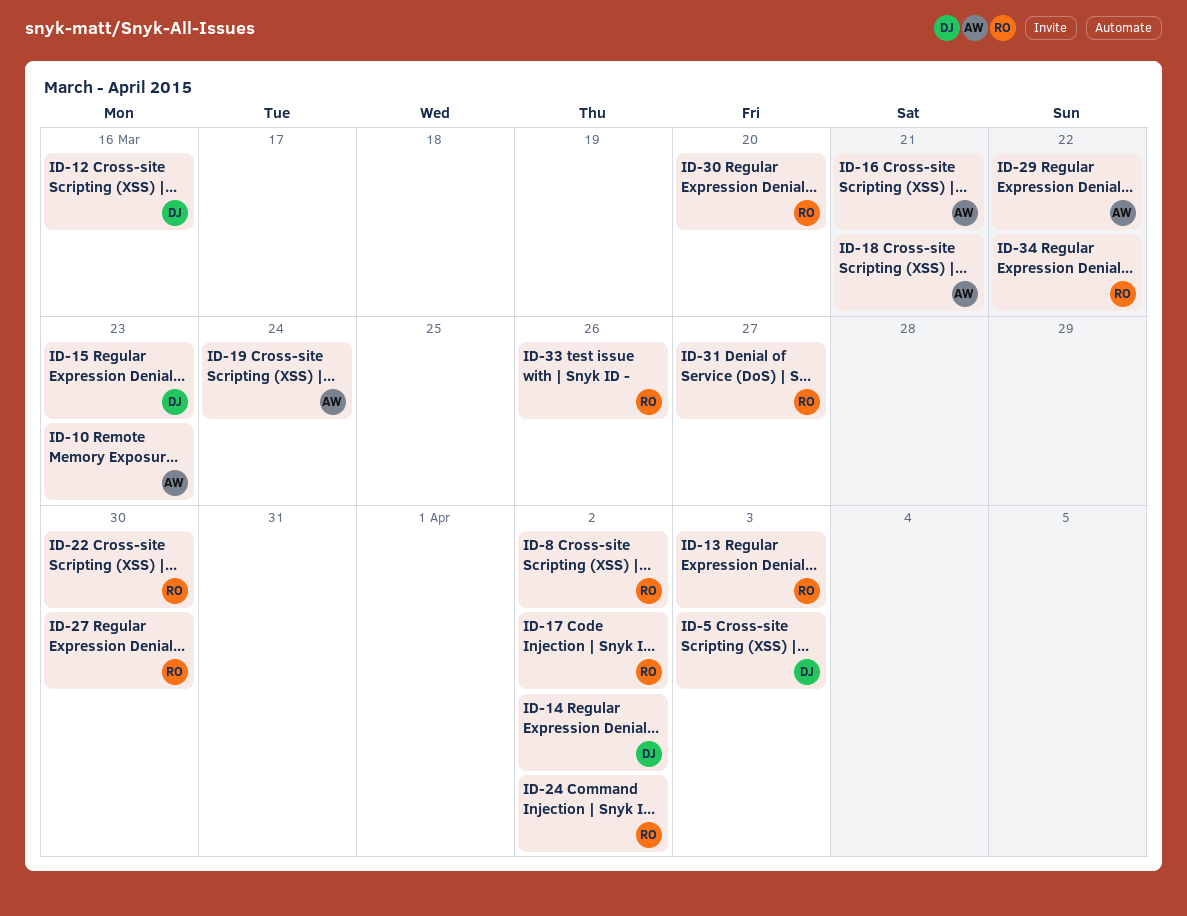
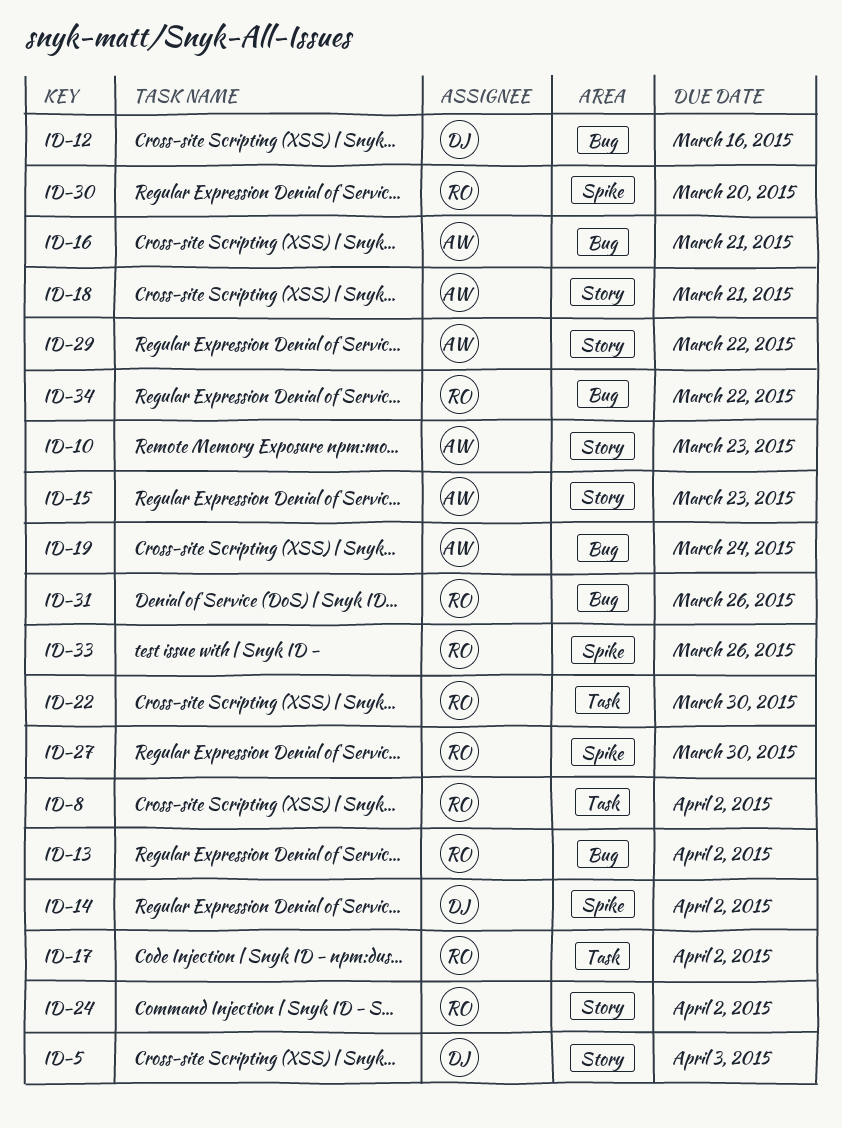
ID-13, due: Apr 3 -> Apr 2
ID-15, owner: DJ -> AW
ID-31, due: Mar 27 -> Mar 26

